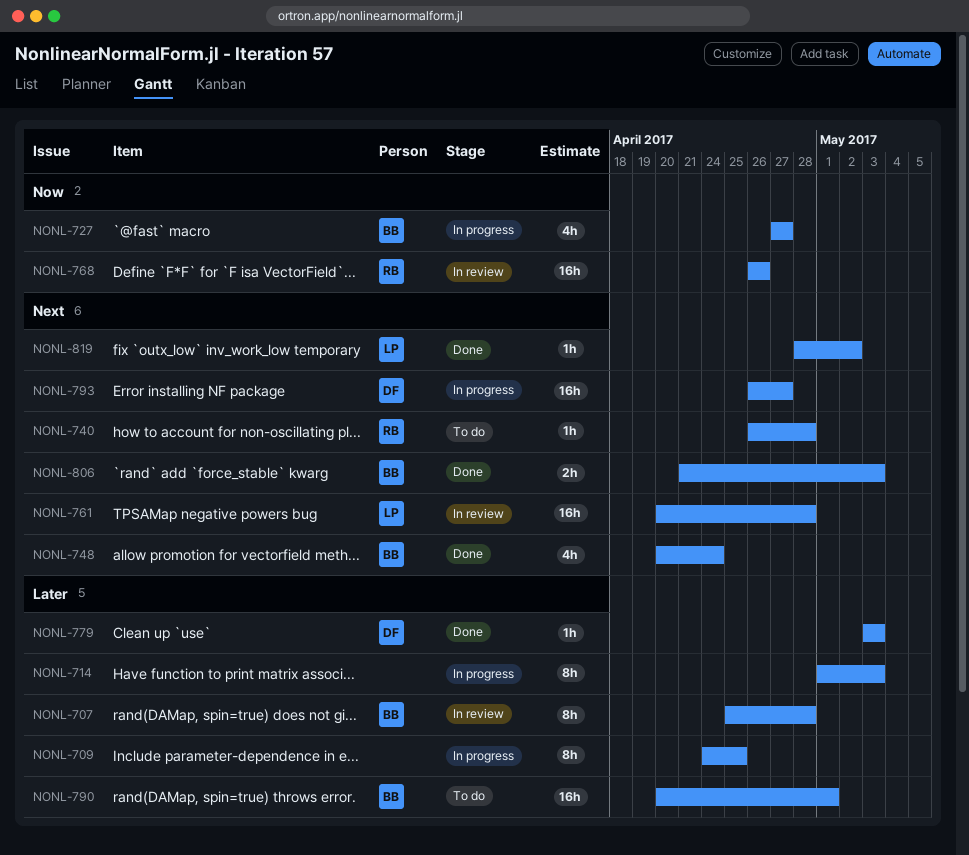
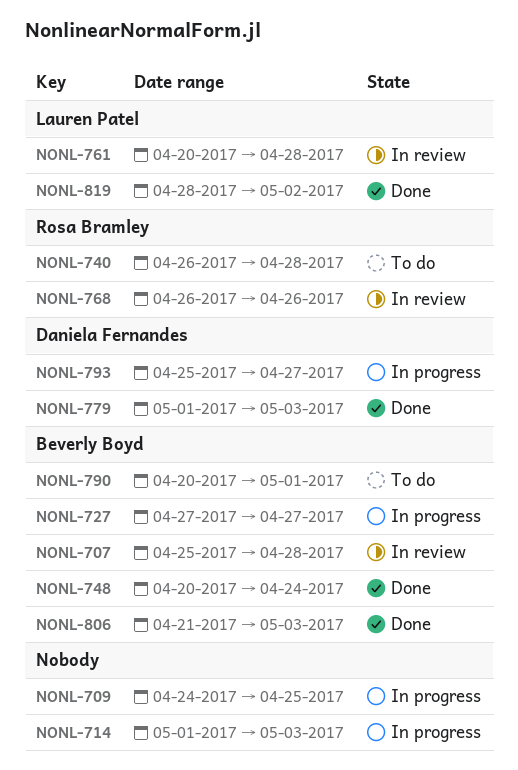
NONL-779, start: May 3 -> May 1
NONL-793, start: Apr 26 -> Apr 25

